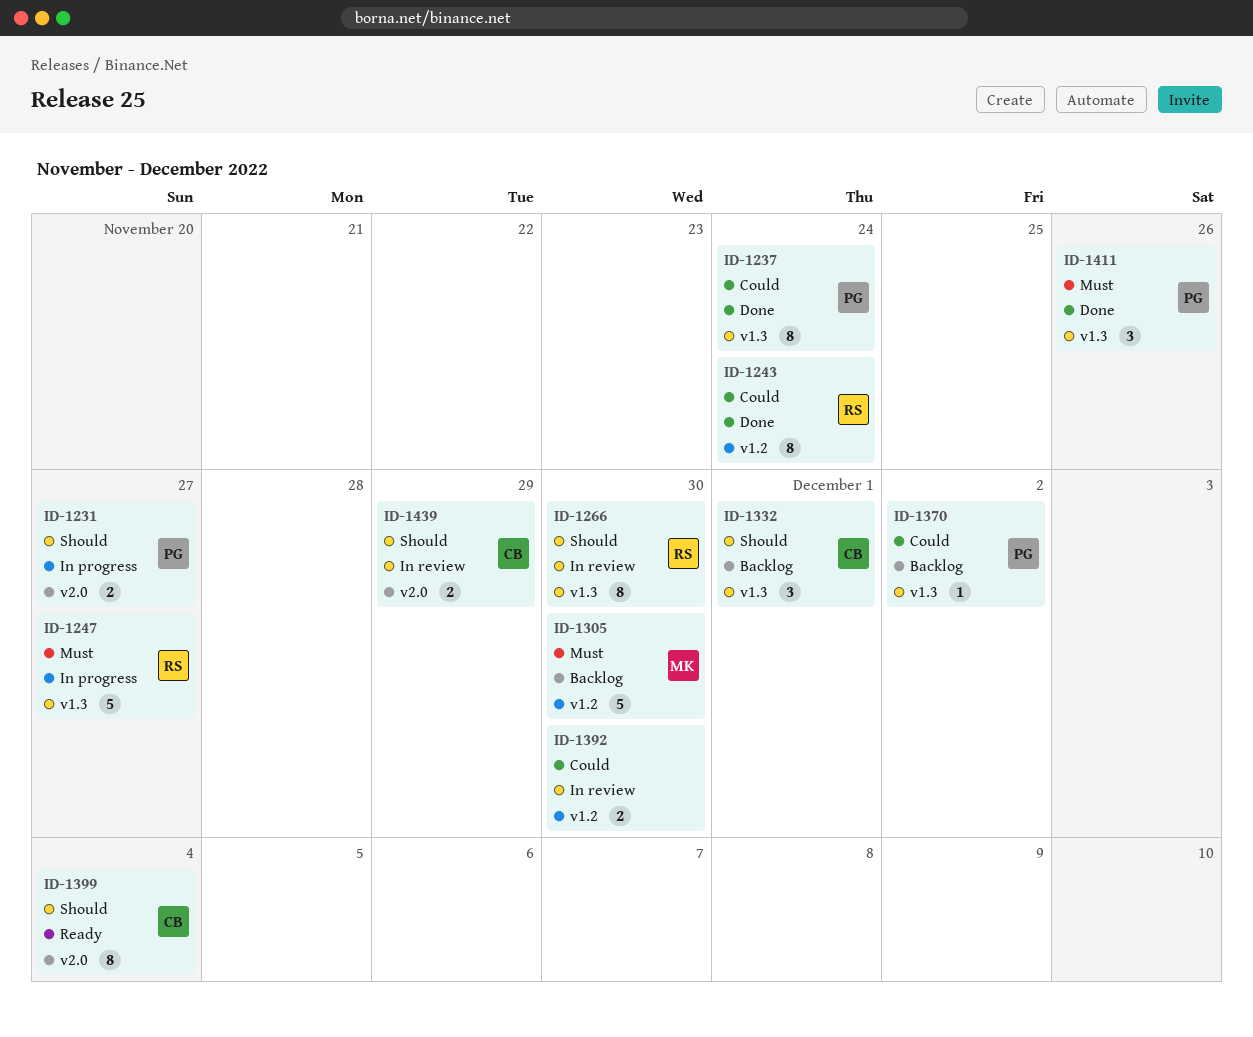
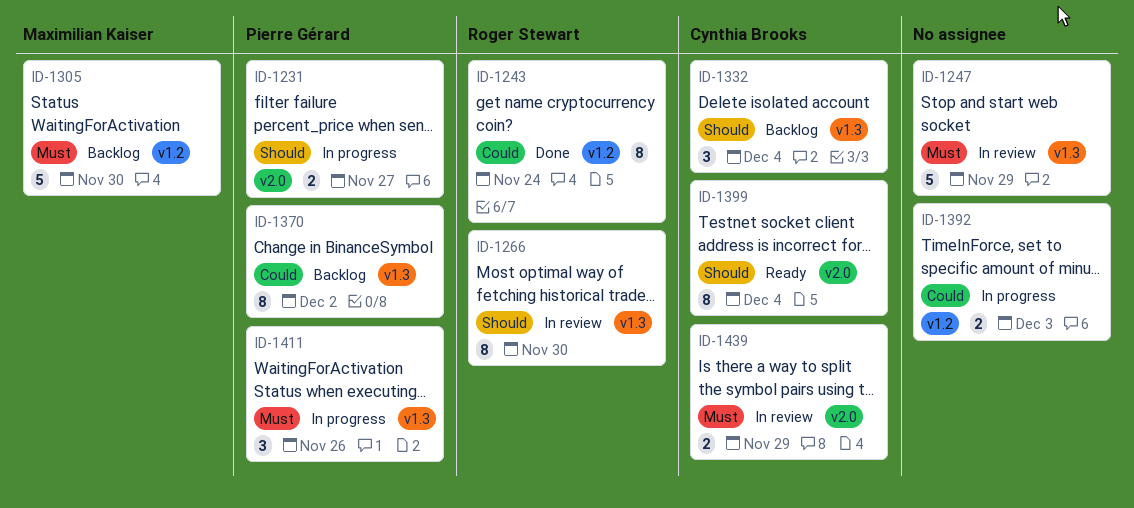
ID-1237: present -> none
ID-1247, status: In progress -> In review
ID-1247, owner: Roger Stewart -> none
ID-1247, due: Nov 27 -> Nov 29
ID-1332, due: Dec 1 -> Dec 4
ID-1370, estimate: 1 -> 8
ID-1392, status: In review -> In progress
ID-1392, due: Nov 30 -> Dec 3
ID-1411, status: Done -> In progress
ID-1439, priority: Should -> Must

